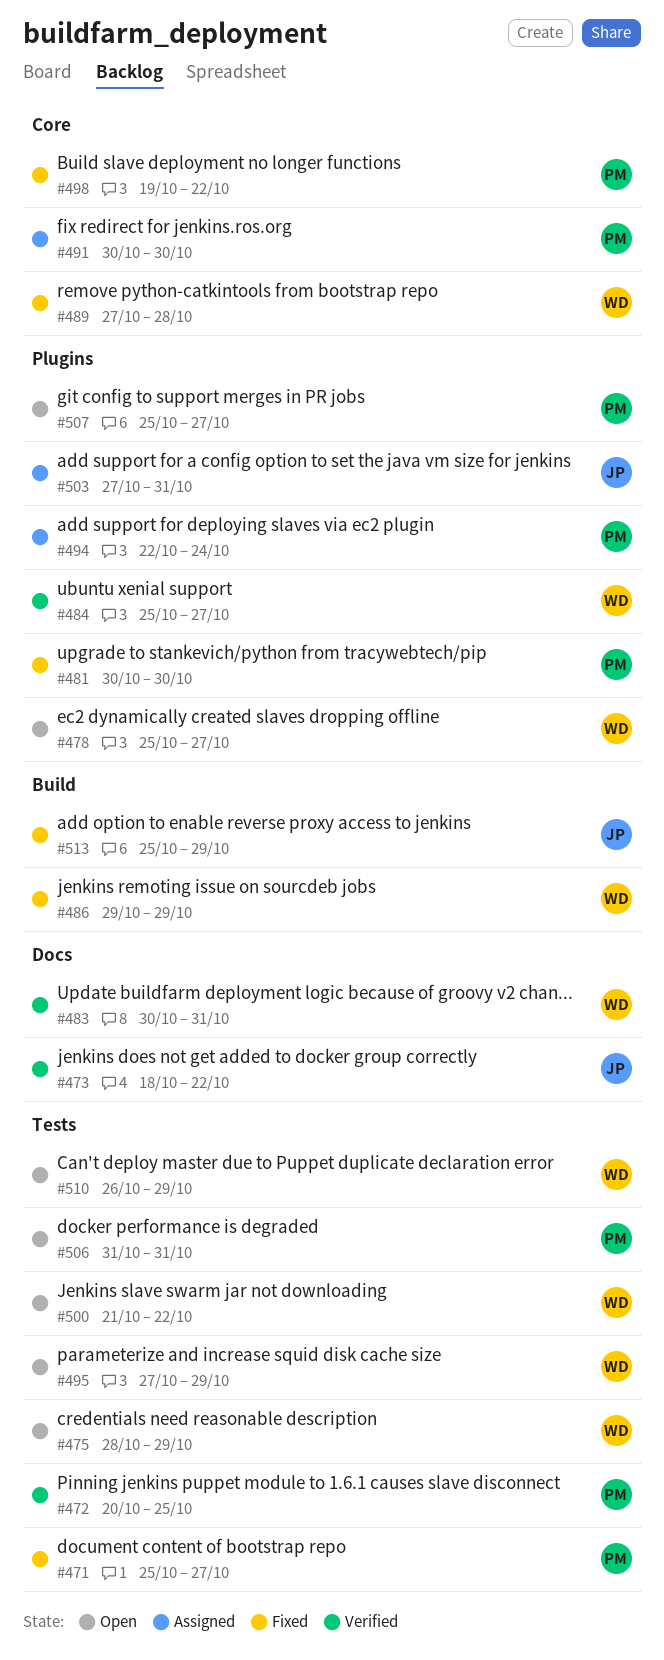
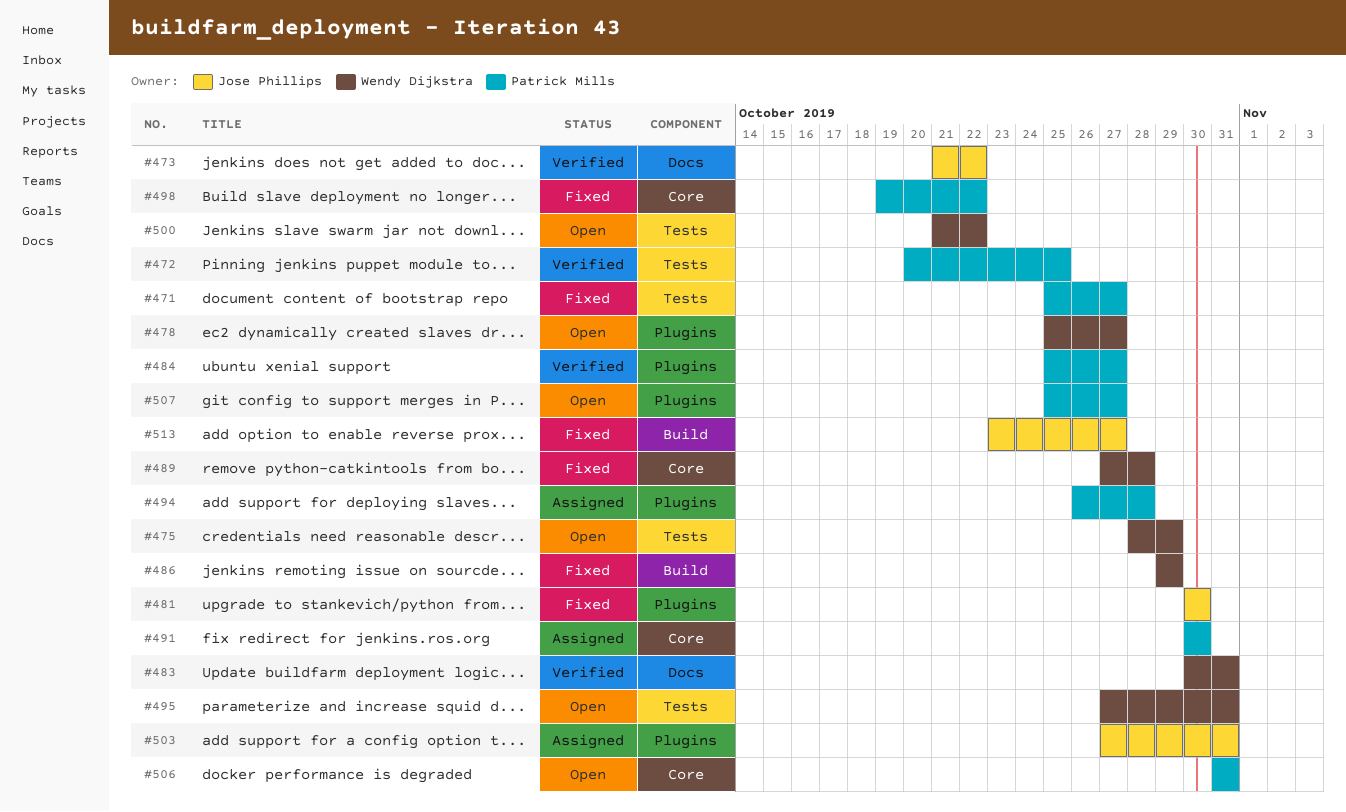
#473, start: Oct 18 -> Oct 21
#481, owner: Patrick Mills -> Jose Phillips
#484, owner: Wendy Dijkstra -> Patrick Mills
#494, start: Oct 22 -> Oct 26
#494, due: Oct 24 -> Oct 28
#495, due: Oct 29 -> Oct 31
#506, label: Tests -> Core
#510: present -> none
#513, start: Oct 25 -> Oct 23
#513, due: Oct 29 -> Oct 27

